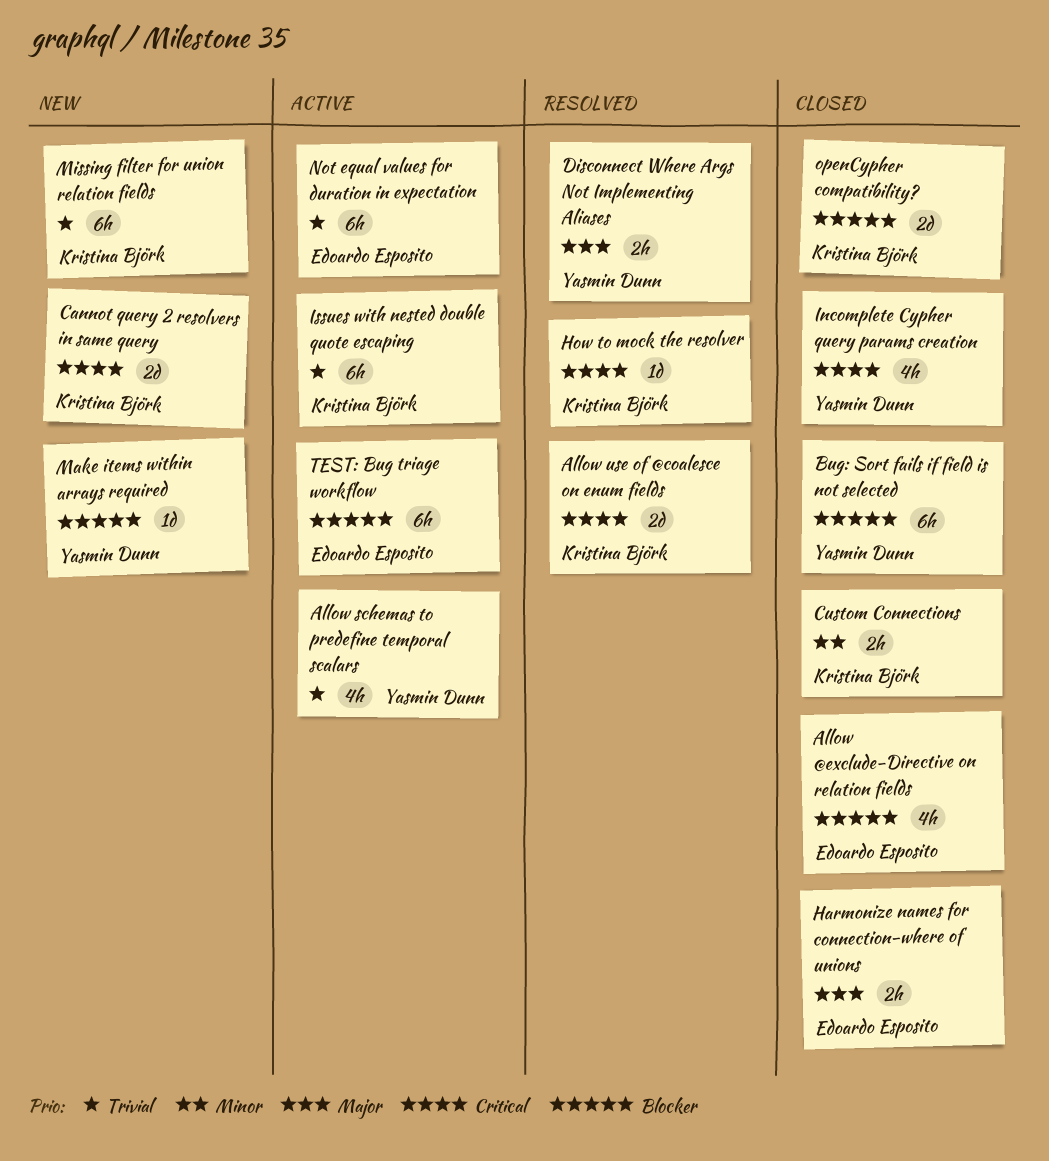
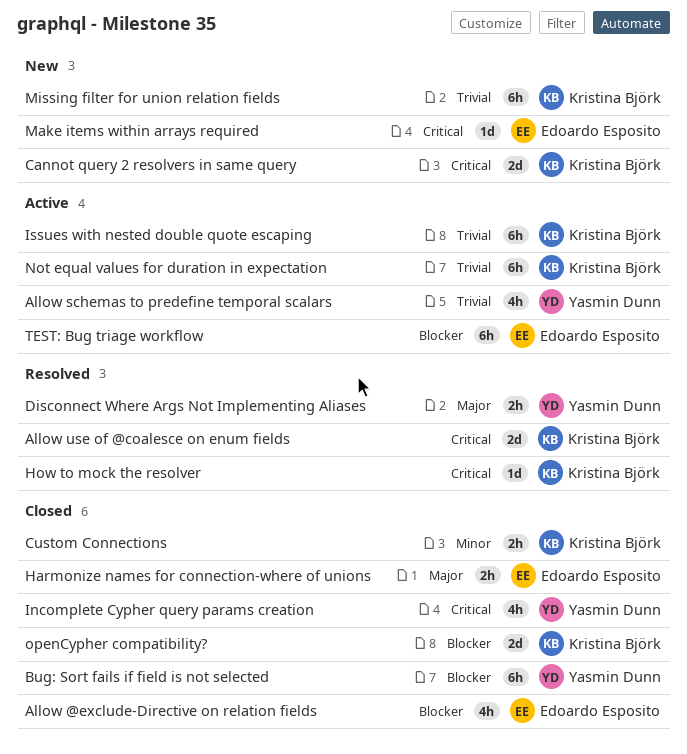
Make items within arrays required, owner: Yasmin Dunn -> Edoardo Esposito
Make items within arrays required, priority: Blocker -> Critical
Not equal values for duration in expectation, owner: Edoardo Esposito -> Kristina Björk

